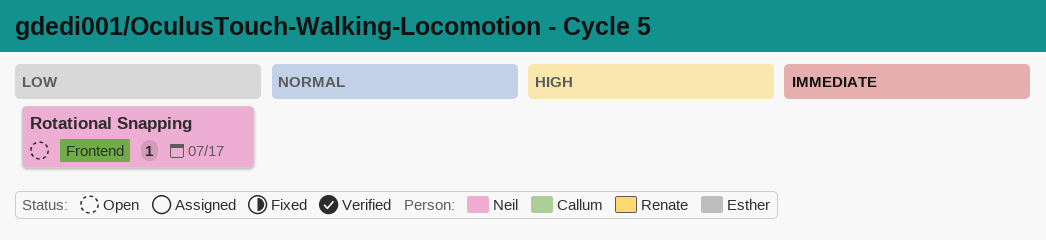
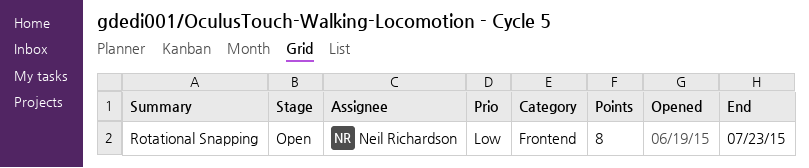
Rotational Snapping, estimate: 1 -> 8
Rotational Snapping, due: Jul 17 -> Jul 23

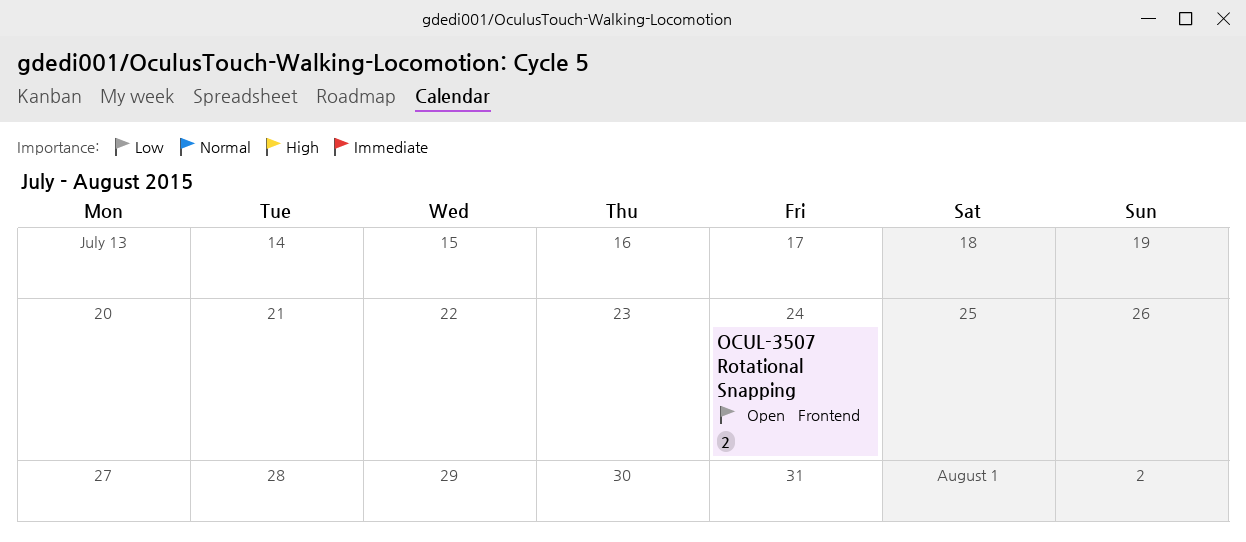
Rotational Snapping, estimate: 8 -> 2
Rotational Snapping, due: Jul 23 -> Jul 24

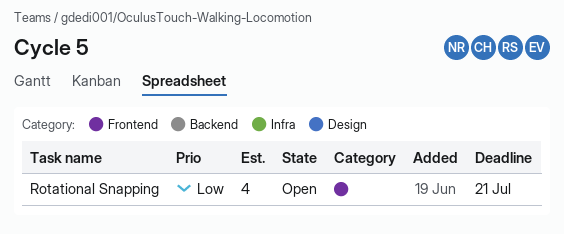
Rotational Snapping, estimate: 2 -> 4
Rotational Snapping, due: Jul 24 -> Jul 21

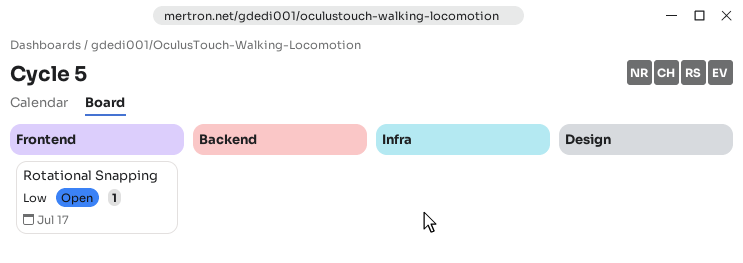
Rotational Snapping, estimate: 4 -> 1
Rotational Snapping, due: Jul 21 -> Jul 17

